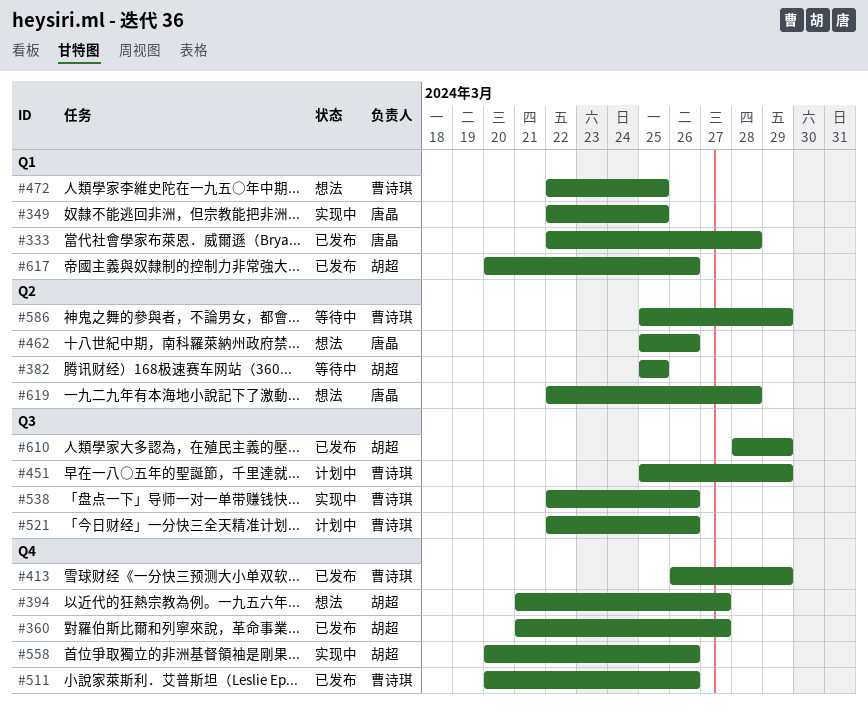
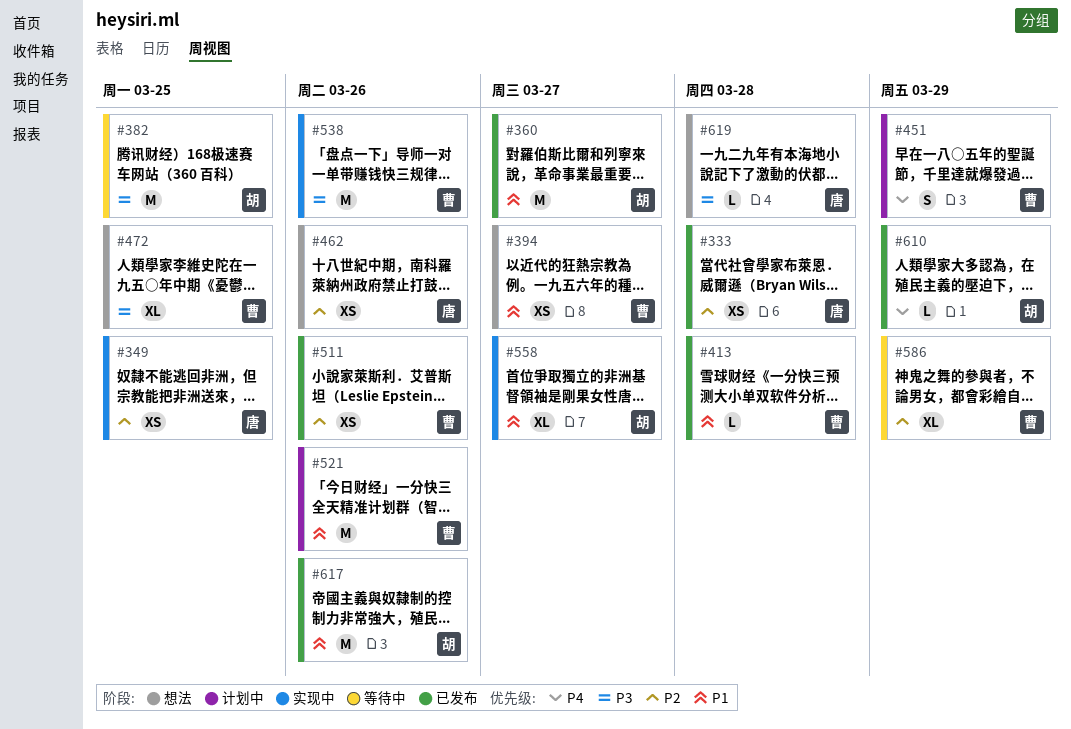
#394, owner: 胡超 -> 曹诗琪
#413, due: Mar 29 -> Mar 28
#558, due: Mar 26 -> Mar 27

